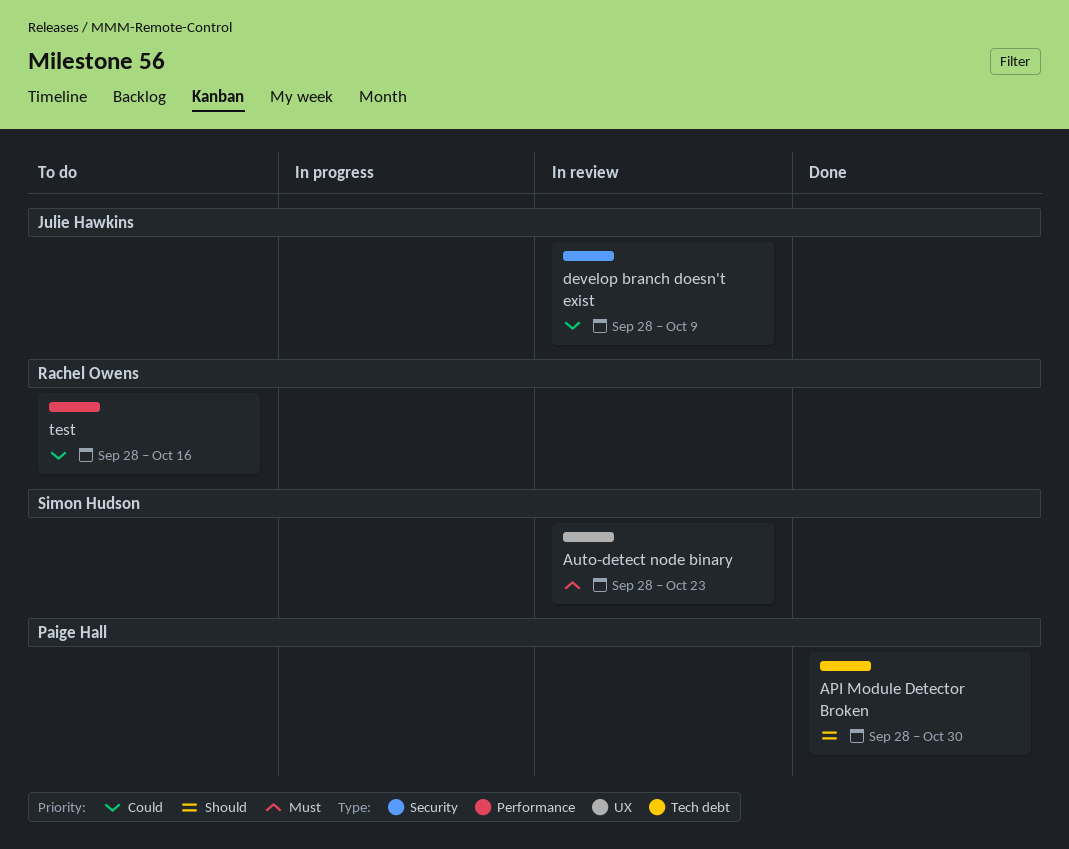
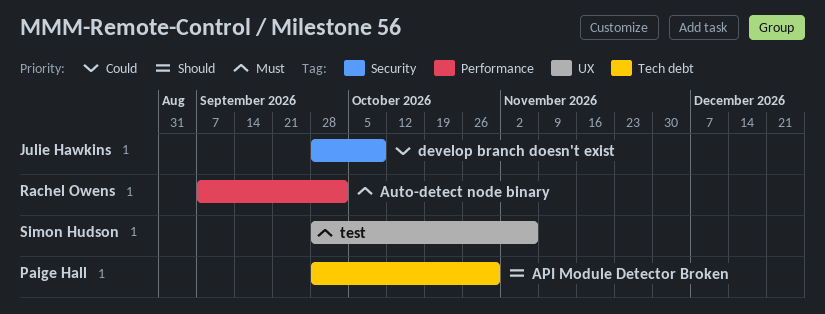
Auto-detect node binary, owner: Simon Hudson -> Rachel Owens
Auto-detect node binary, label: UX -> Performance
Auto-detect node binary, start: Sep 28 -> Sep 7
Auto-detect node binary, due: Oct 23 -> Oct 2
test, owner: Rachel Owens -> Simon Hudson
test, priority: Could -> Must
test, label: Performance -> UX
test, due: Oct 16 -> Nov 6

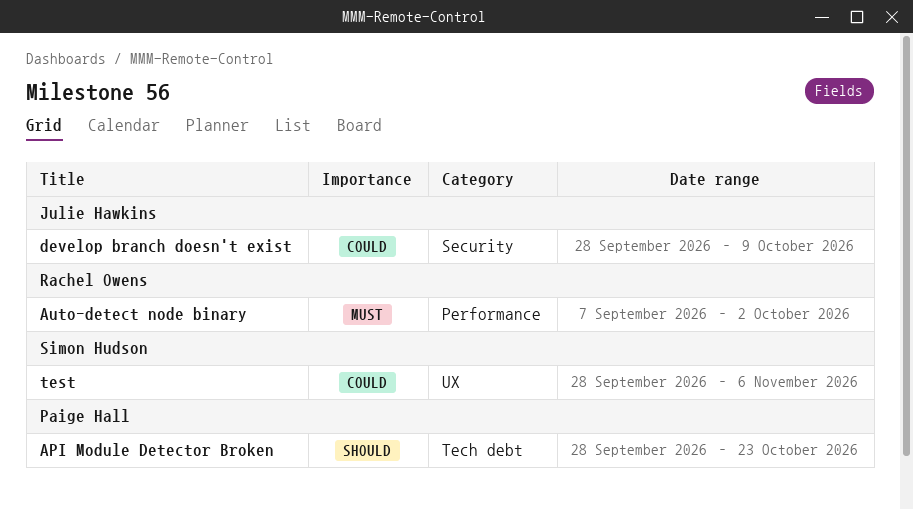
API Module Detector Broken, due: Oct 30 -> Oct 23
test, priority: Must -> Could

